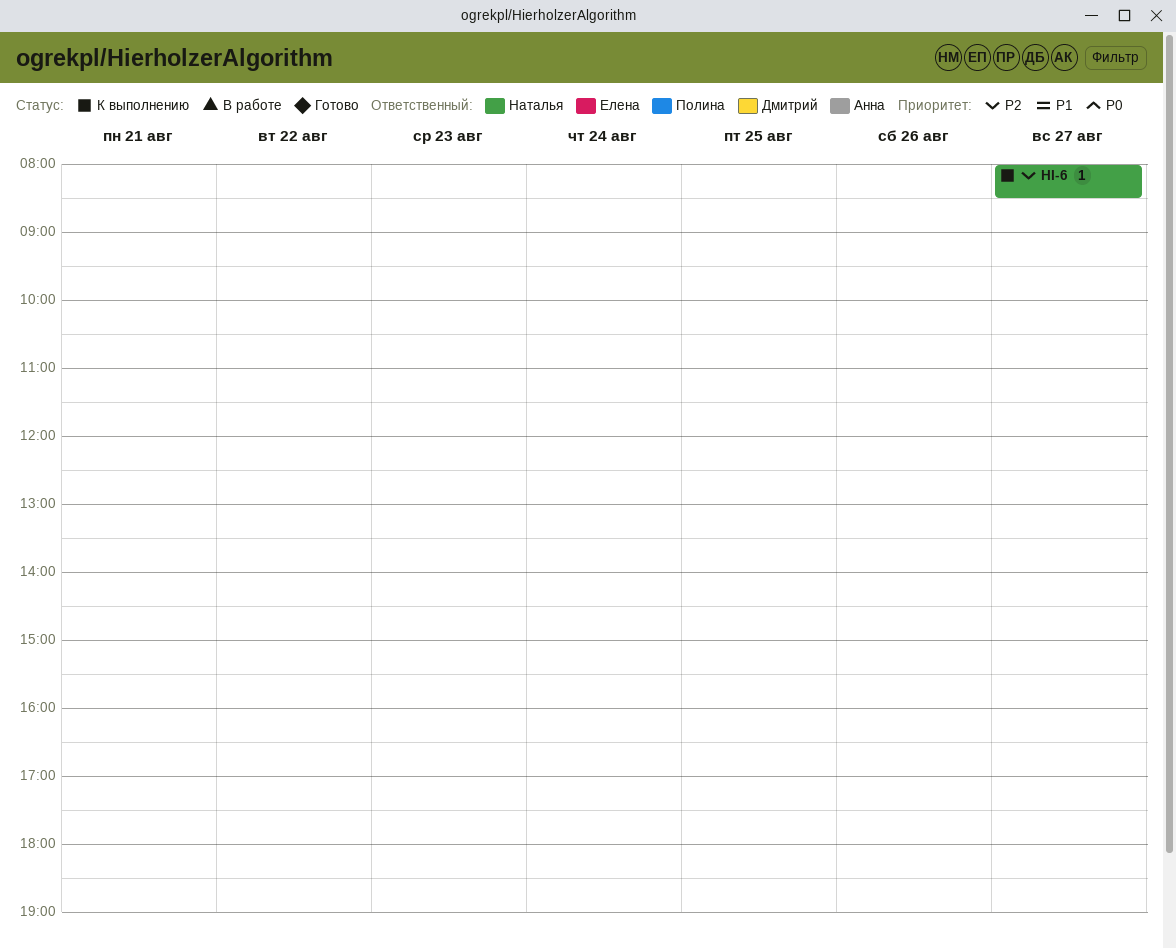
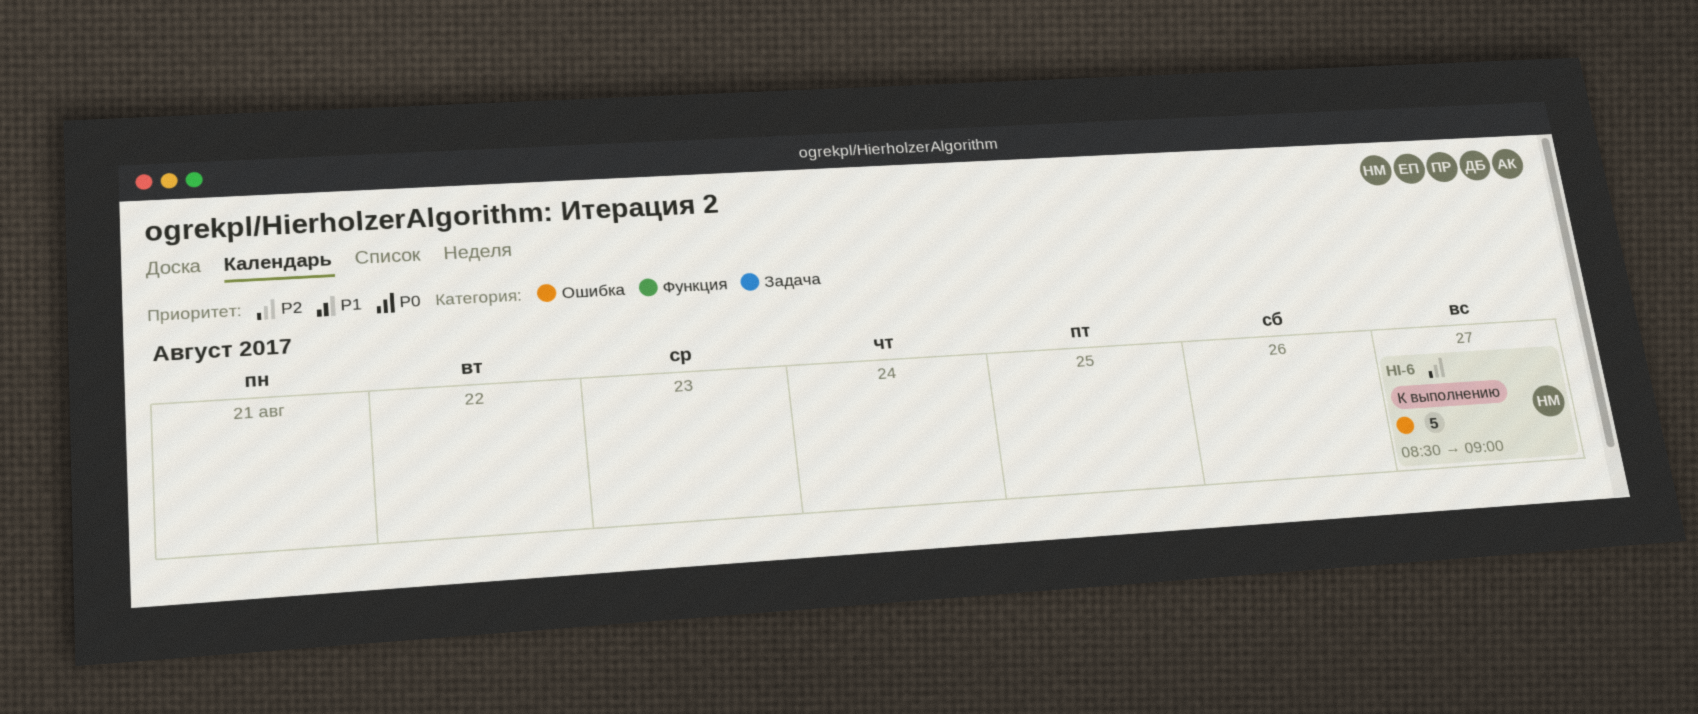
HI-6, estimate: 1 -> 5
HI-6, begins: 08:00 -> 08:30
HI-6, ends: 08:30 -> 09:00

